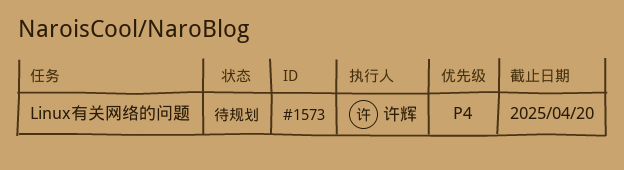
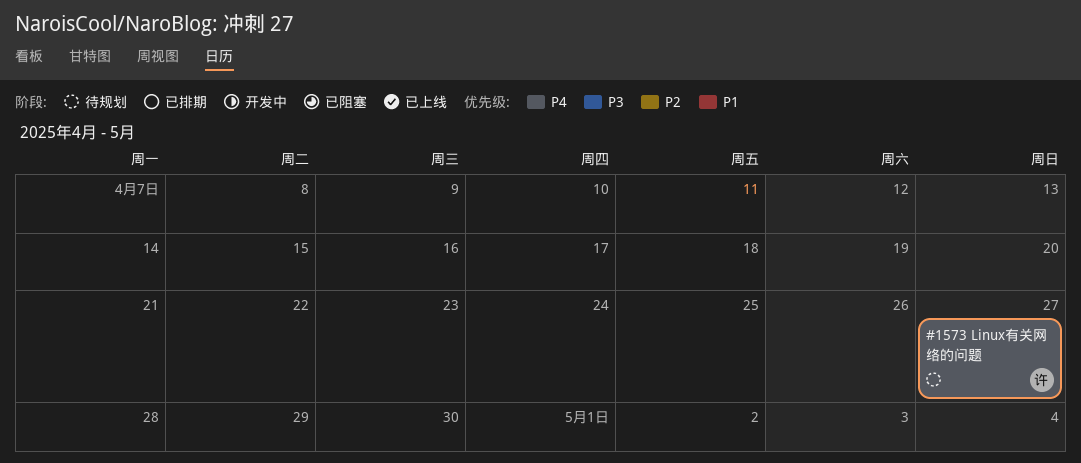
#1573, due: Apr 20 -> Apr 27

